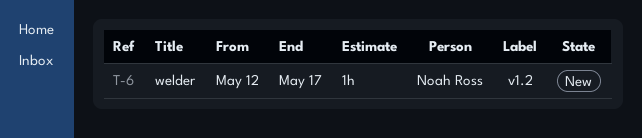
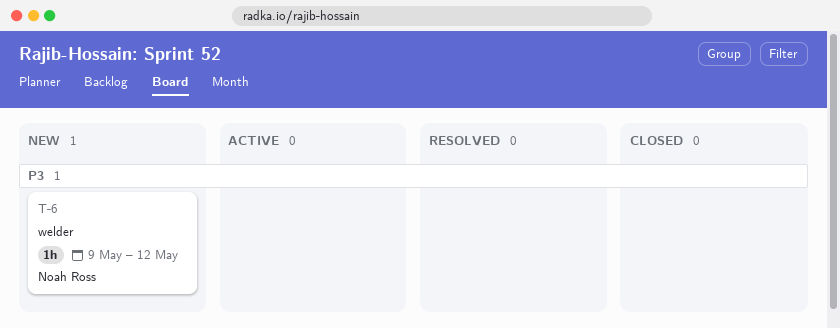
T-6, start: May 12 -> May 9
T-6, due: May 17 -> May 12

